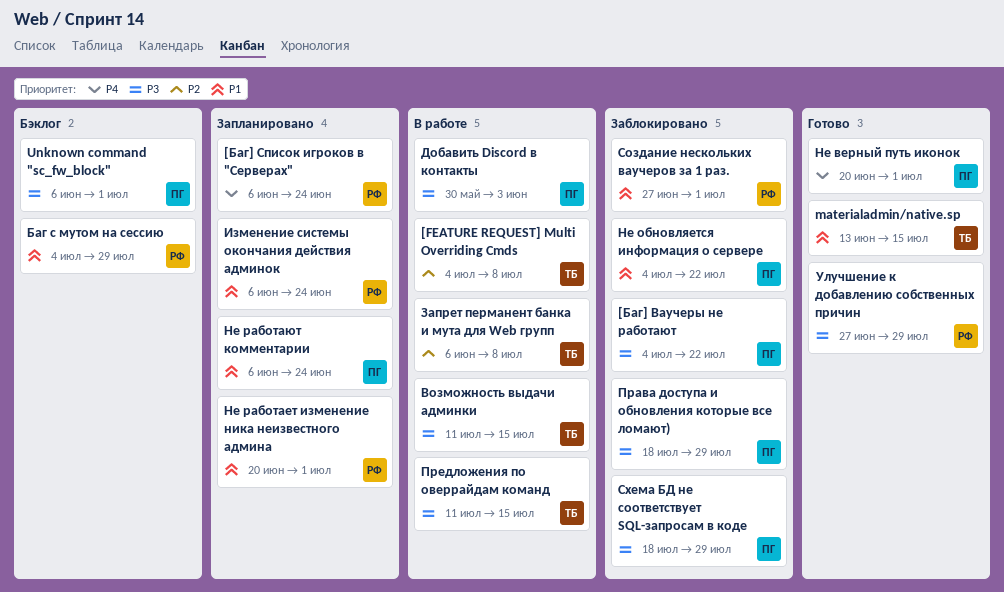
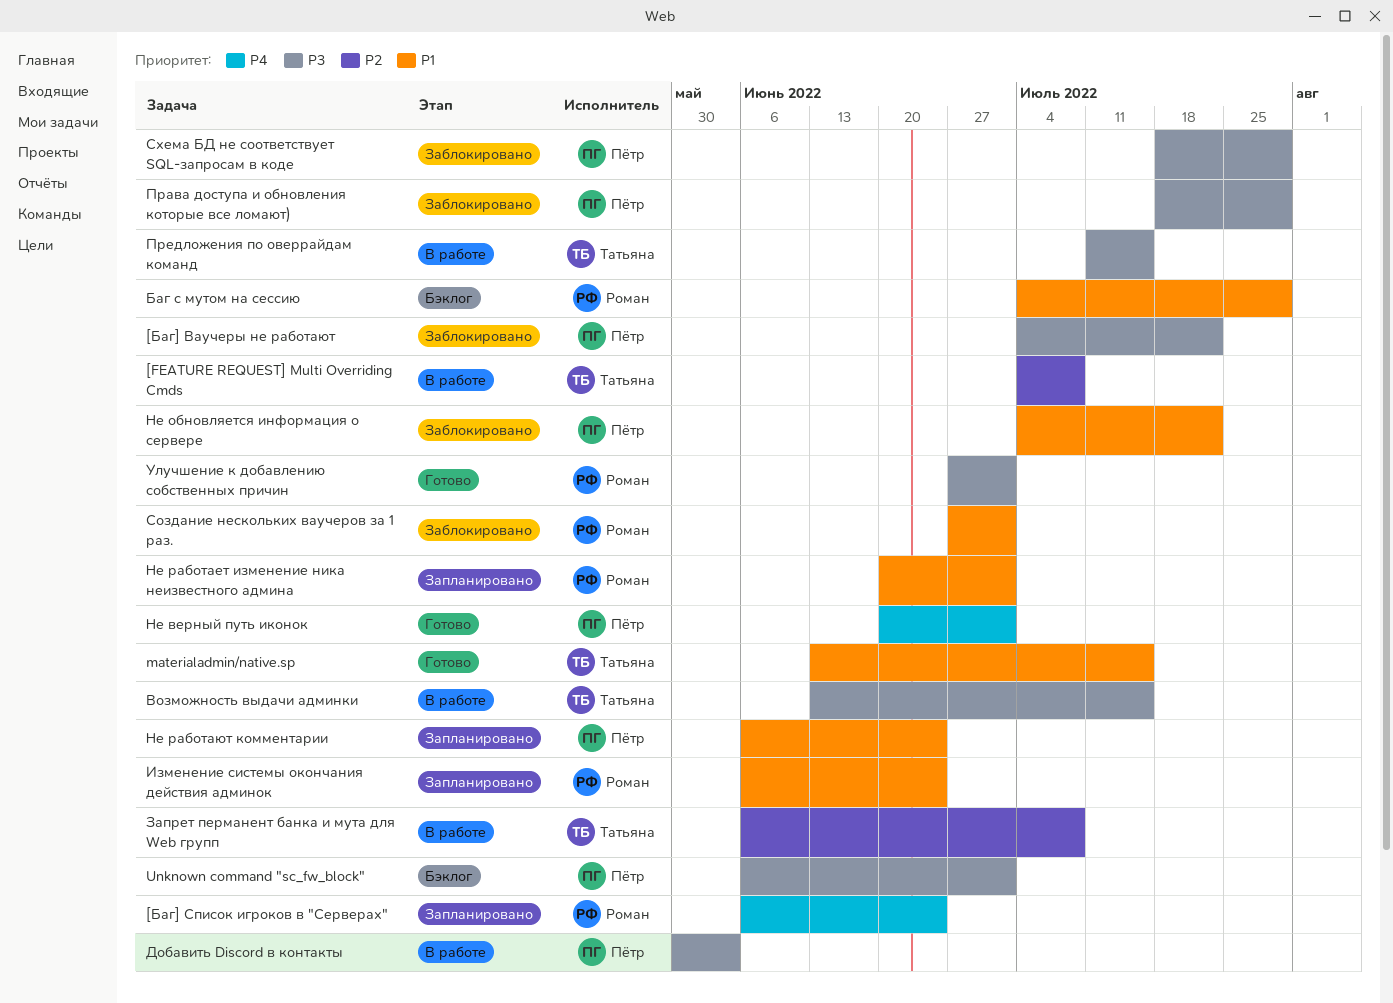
Возможность выдачи админки, start: Jul 11 -> Jun 13
Улучшение к добавлению собственных причин, due: Jul 29 -> Jul 1

